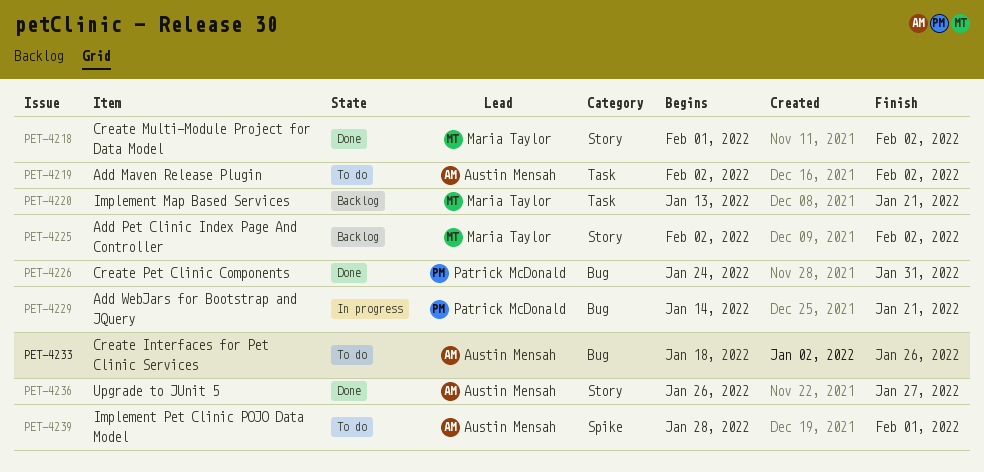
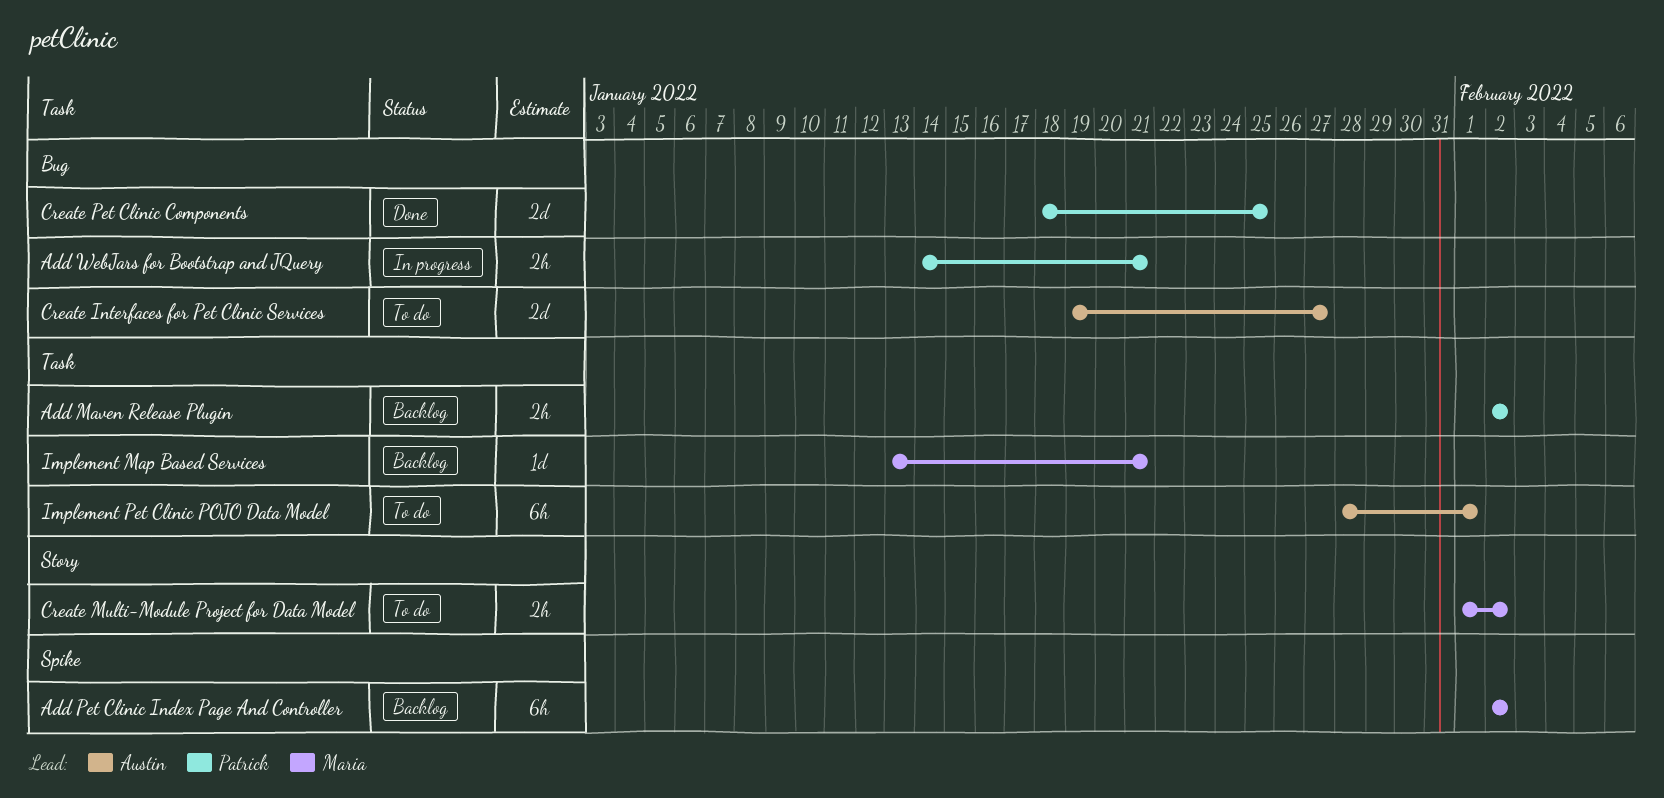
Add Maven Release Plugin, status: To do -> Backlog
Add Maven Release Plugin, owner: Austin Mensah -> Patrick McDonald
Add Pet Clinic Index Page And Controller, label: Story -> Spike
Create Interfaces for Pet Clinic Services, start: Jan 18 -> Jan 19
Create Interfaces for Pet Clinic Services, due: Jan 26 -> Jan 27
Create Multi-Module Project for Data Model, status: Done -> To do
Create Pet Clinic Components, start: Jan 24 -> Jan 18
Create Pet Clinic Components, due: Jan 31 -> Jan 25
Implement Pet Clinic POJO Data Model, label: Spike -> Task
Upgrade to JUnit 5: present -> none

